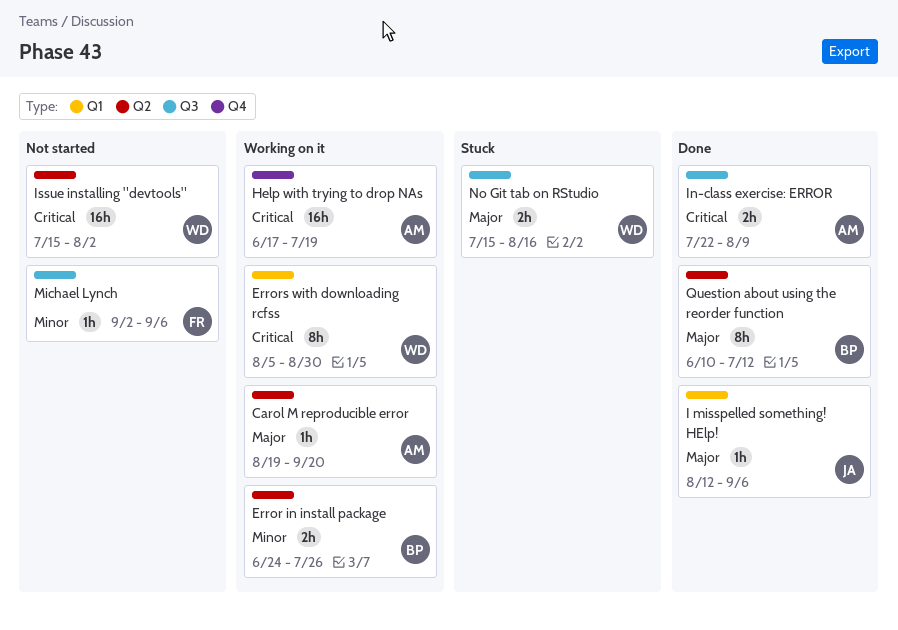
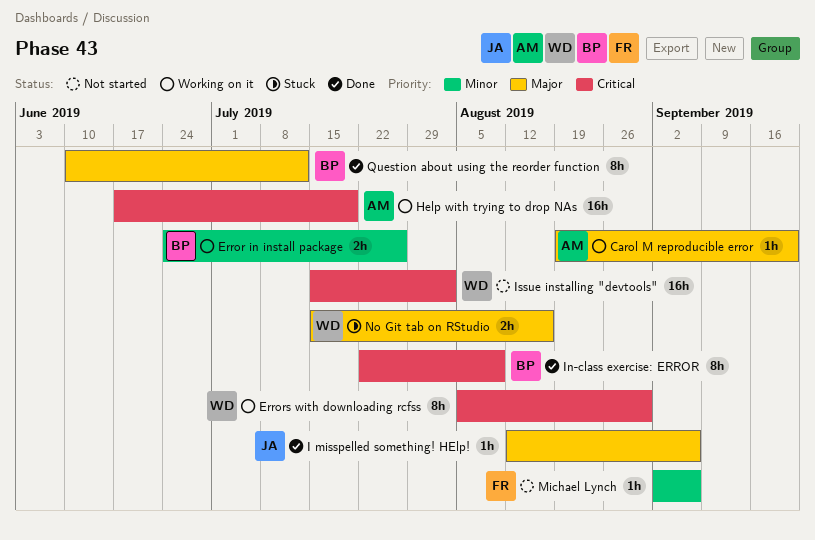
In-class exercise: ERROR, owner: AM -> BP
In-class exercise: ERROR, estimate: 2h -> 8h

